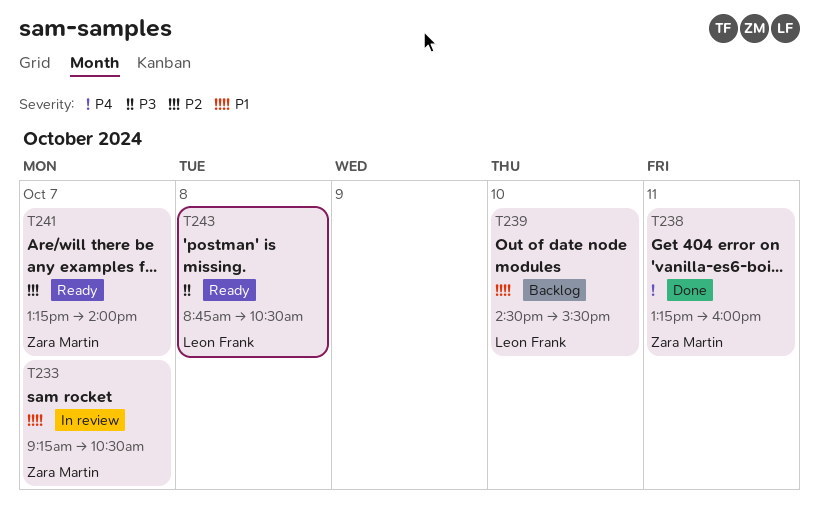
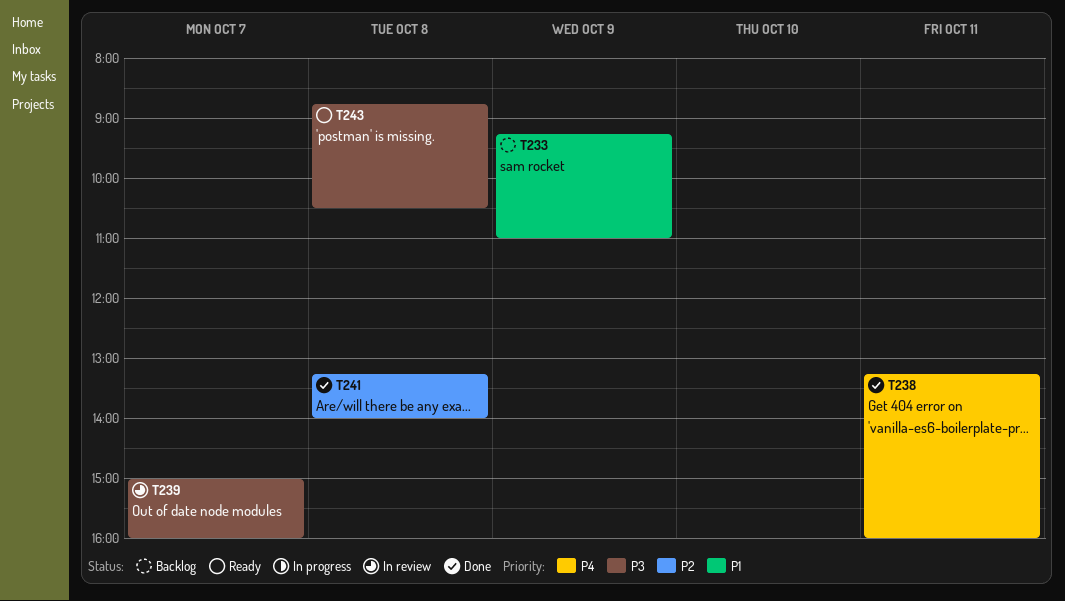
T233, status: In review -> Backlog
T233, day: Oct 7 -> Oct 9
T233, ends: 10:30 -> 11:00
T239, status: Backlog -> In review
T239, priority: P1 -> P3
T239, day: Oct 10 -> Oct 7
T239, begins: 14:30 -> 15:00
T239, ends: 15:30 -> 16:00
T241, status: Ready -> Done
T241, day: Oct 7 -> Oct 8

